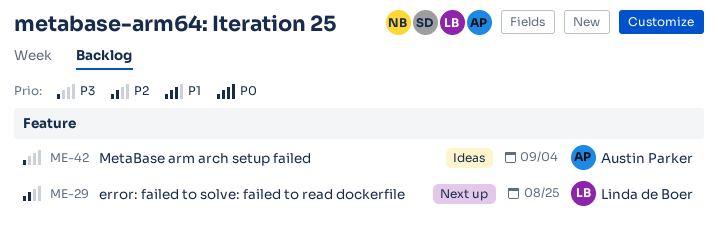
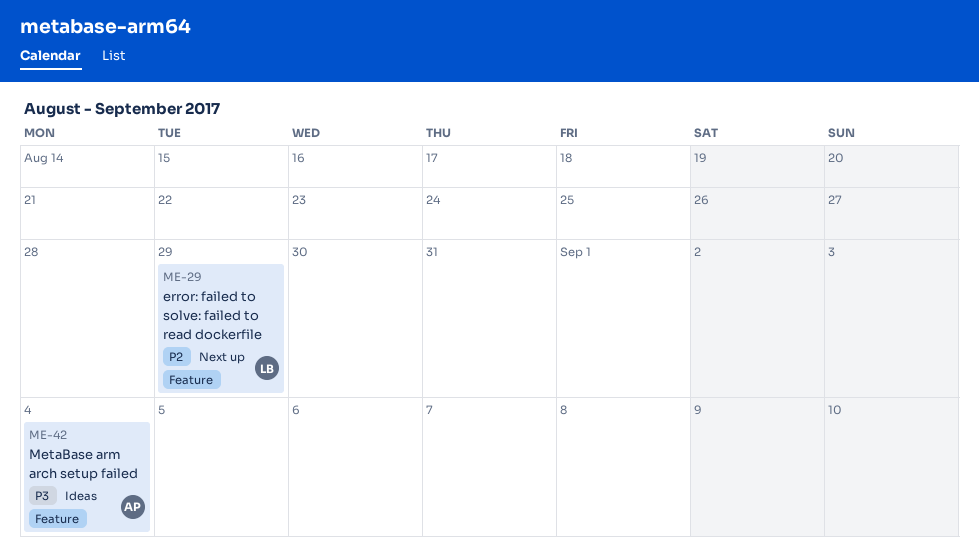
ME-29, due: Aug 25 -> Aug 29

